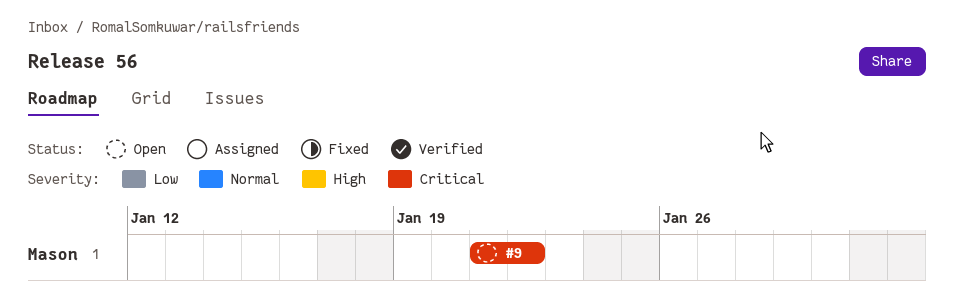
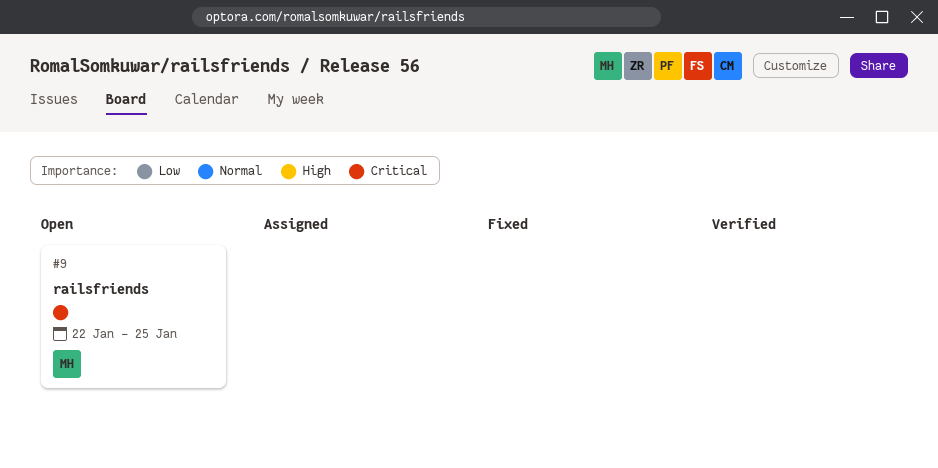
#9, start: Jan 21 -> Jan 22
#9, due: Jan 22 -> Jan 25

